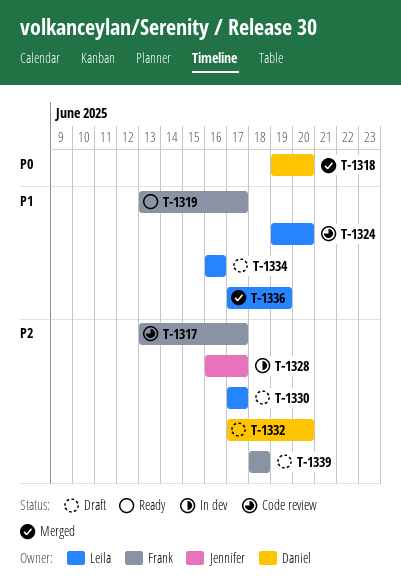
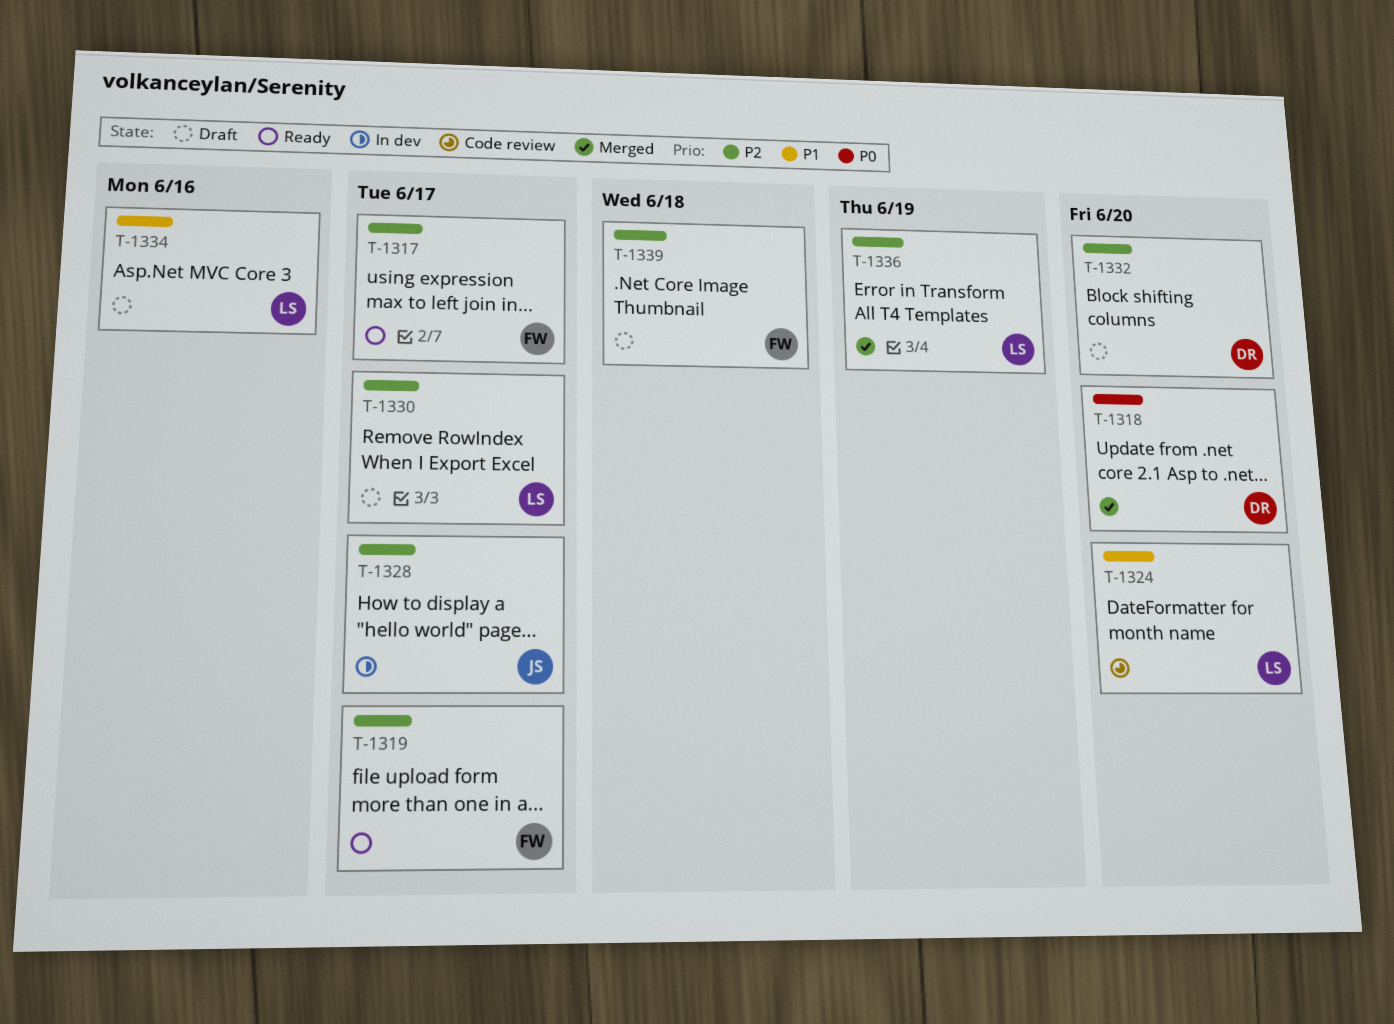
T-1317, status: Code review -> Ready
T-1319, priority: P1 -> P2
T-1336, priority: P1 -> P2

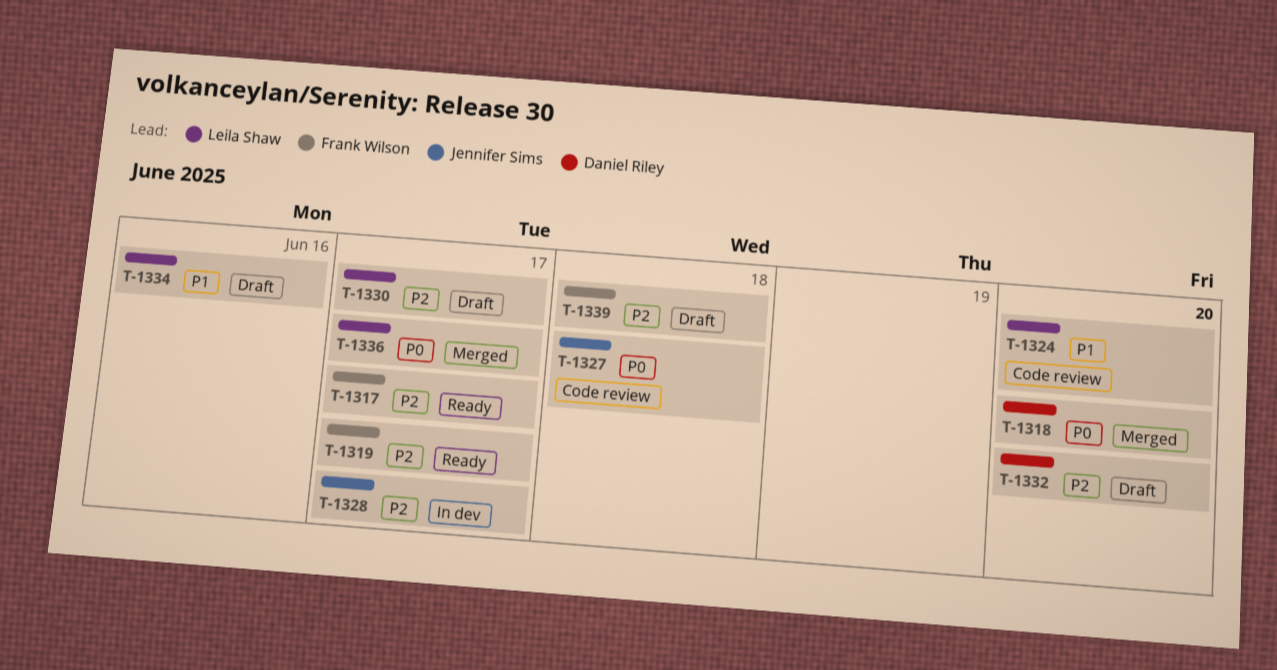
T-1327: none -> present
T-1336, priority: P2 -> P0
T-1336, due: Jun 19 -> Jun 17

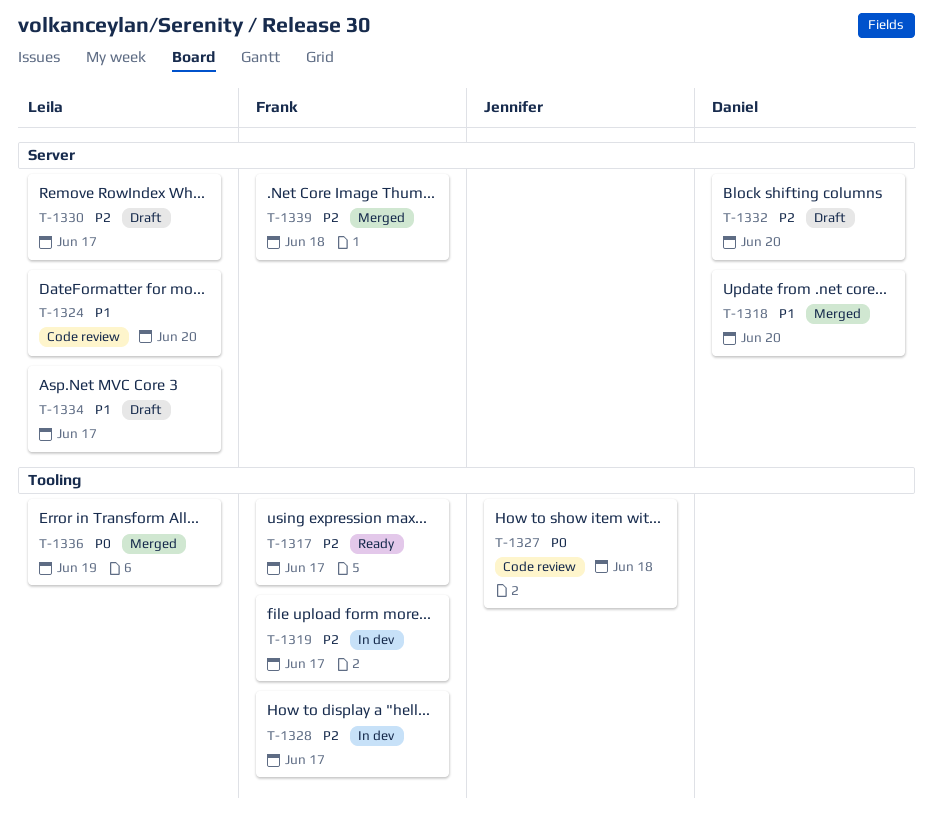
T-1318, priority: P0 -> P1
T-1319, status: Ready -> In dev
T-1328, owner: Jennifer Sims -> Frank Wilson
T-1334, due: Jun 16 -> Jun 17
T-1336, due: Jun 17 -> Jun 19
T-1339, status: Draft -> Merged

